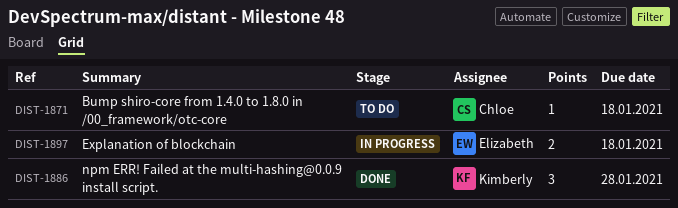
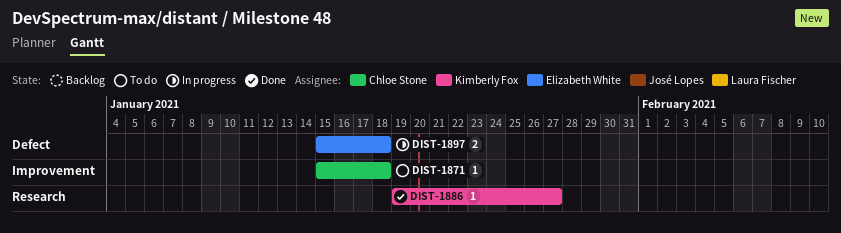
DIST-1886, estimate: 3 -> 1
DIST-1886, due: Jan 28 -> Jan 27

